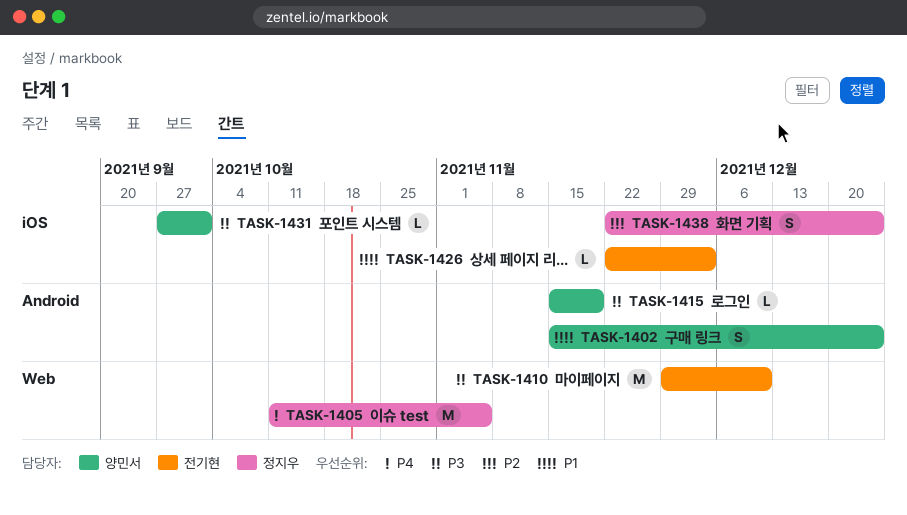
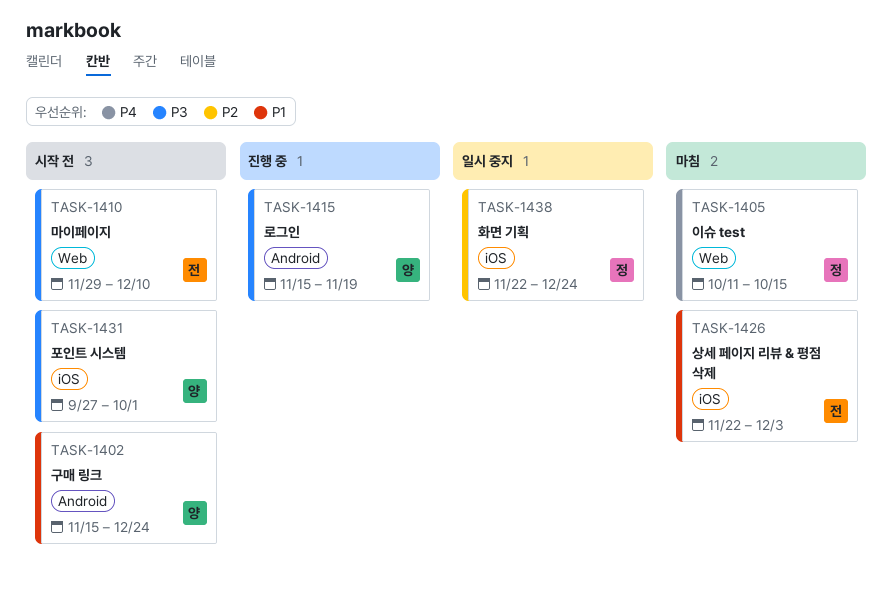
TASK-1405, due: Nov 5 -> Oct 15

